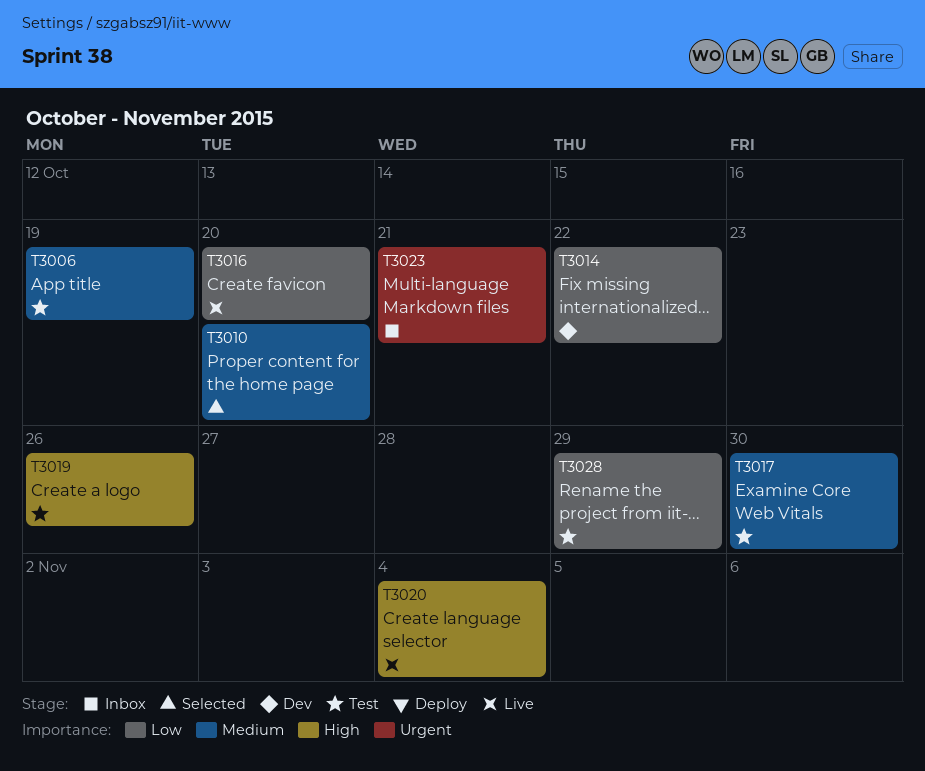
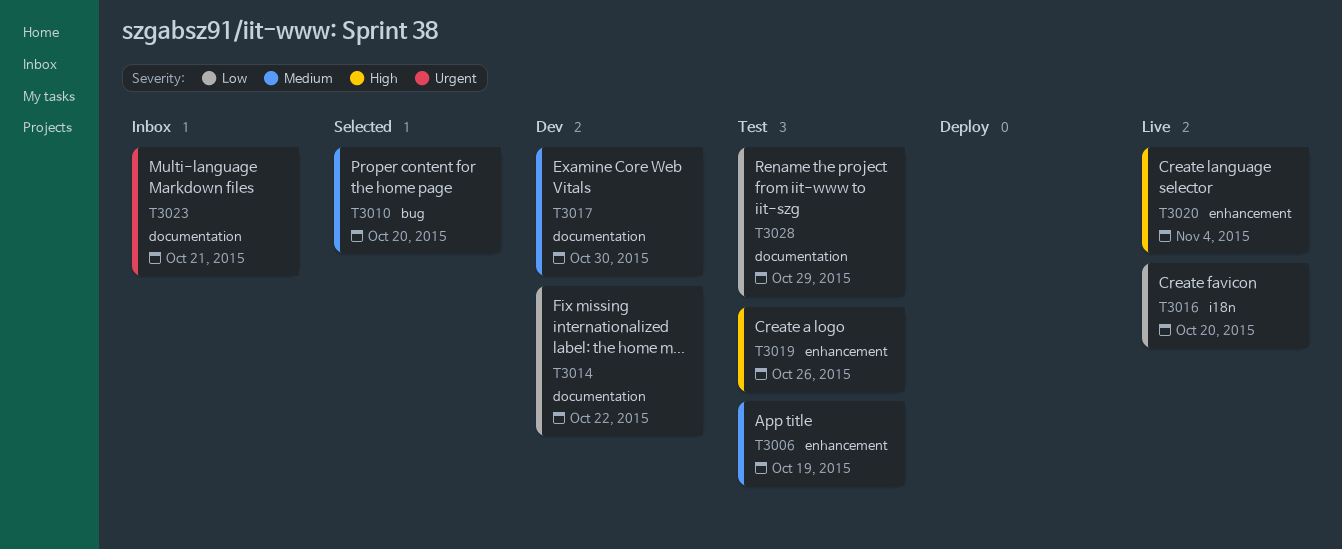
T3017, status: Test -> Dev

